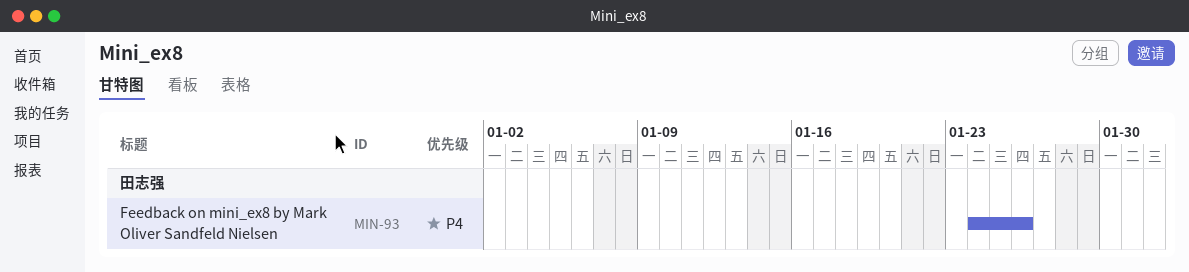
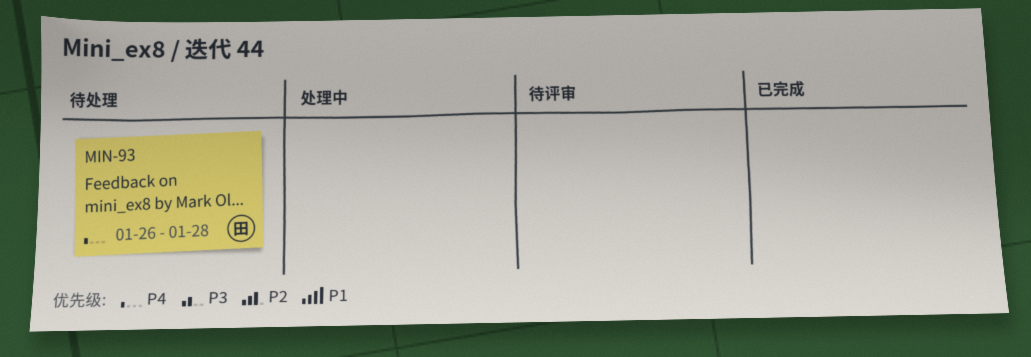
MIN-93, start: Jan 24 -> Jan 26
MIN-93, due: Jan 26 -> Jan 28

